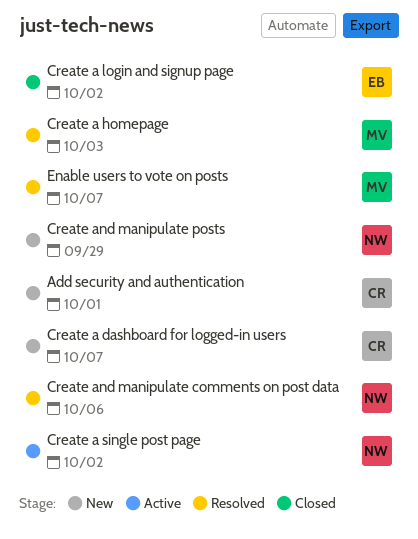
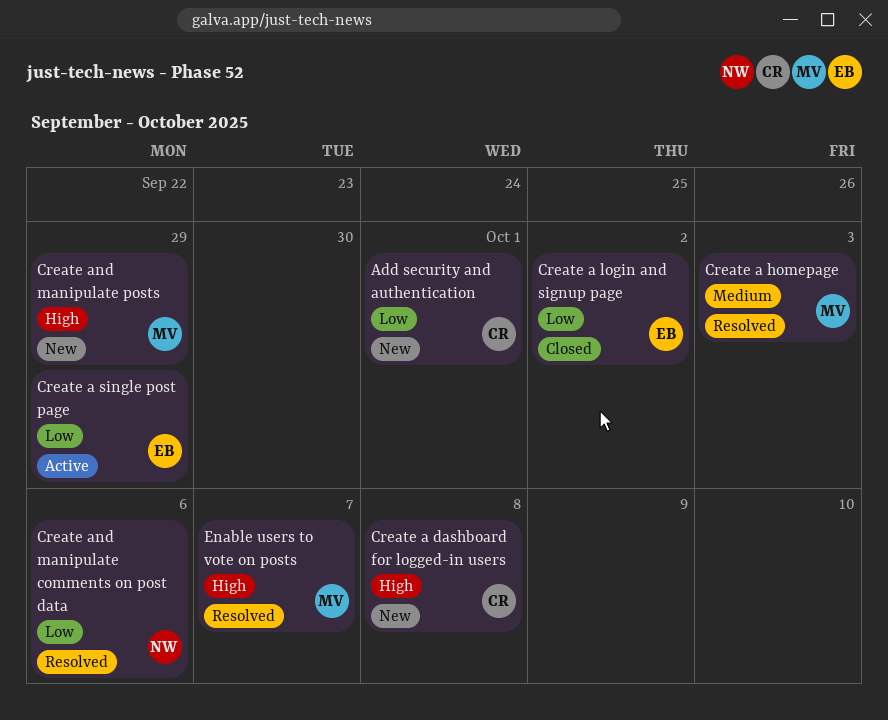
Create a dashboard for logged-in users, due: Oct 7 -> Oct 8
Create a single post page, owner: NW -> EB
Create a single post page, due: Oct 2 -> Sep 29
Create and manipulate posts, owner: NW -> MV

